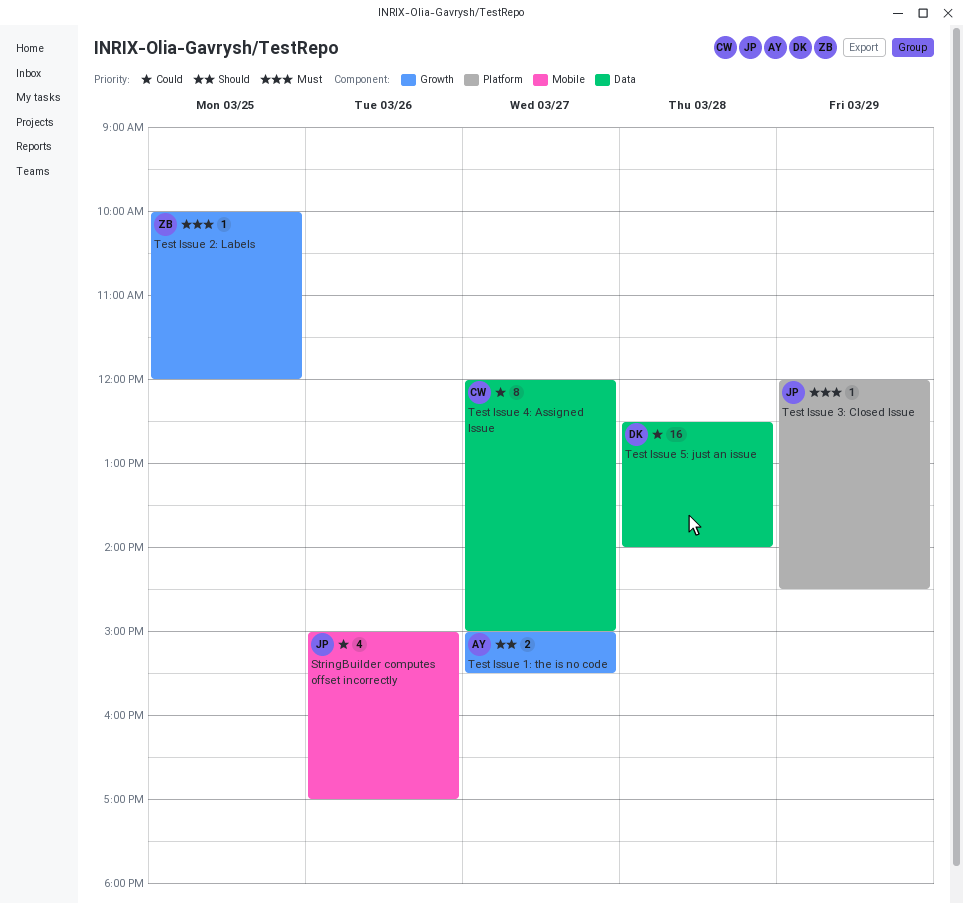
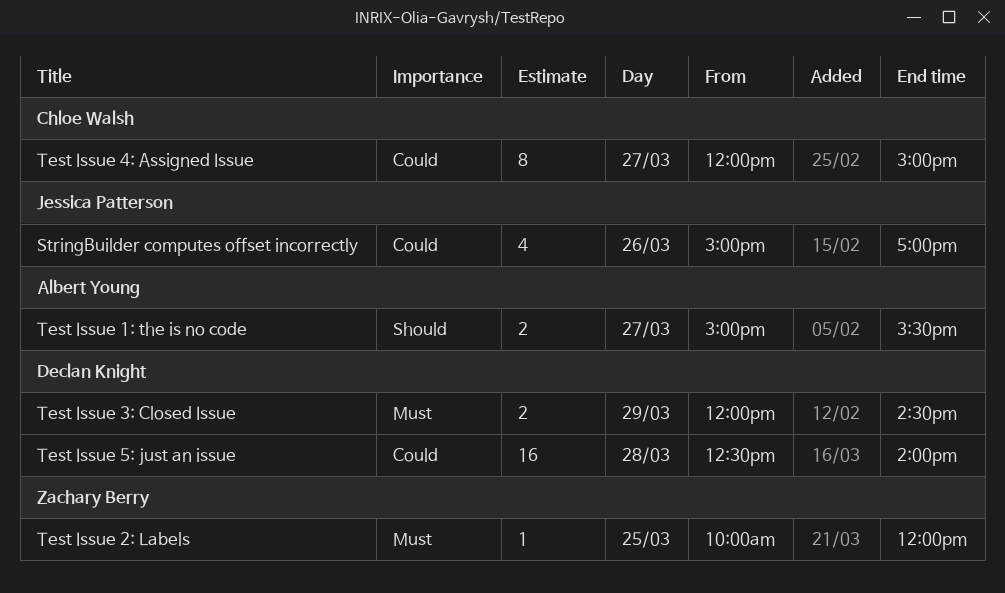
Test Issue 3: Closed Issue, owner: Jessica Patterson -> Declan Knight
Test Issue 3: Closed Issue, estimate: 1 -> 2

